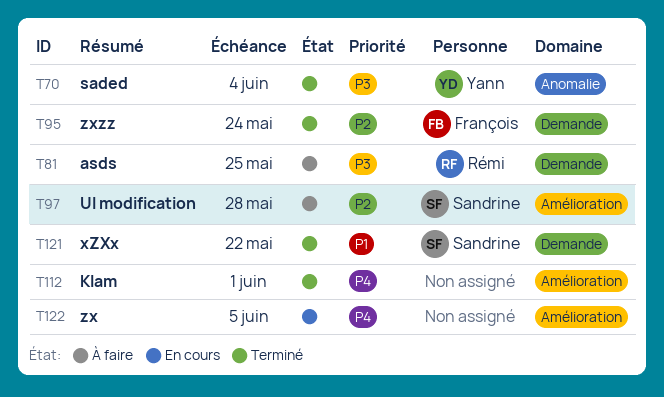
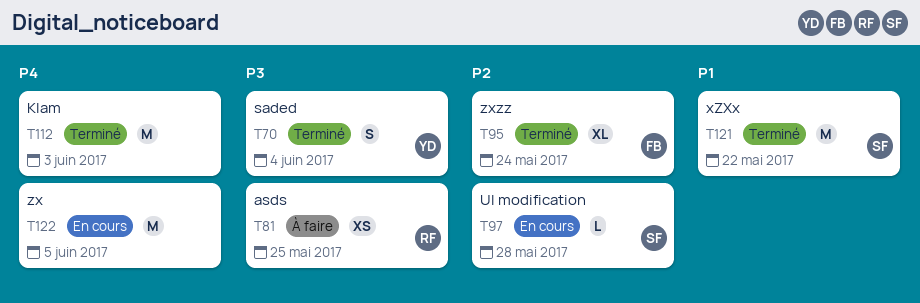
T97, status: À faire -> En cours
T112, due: Jun 1 -> Jun 3

